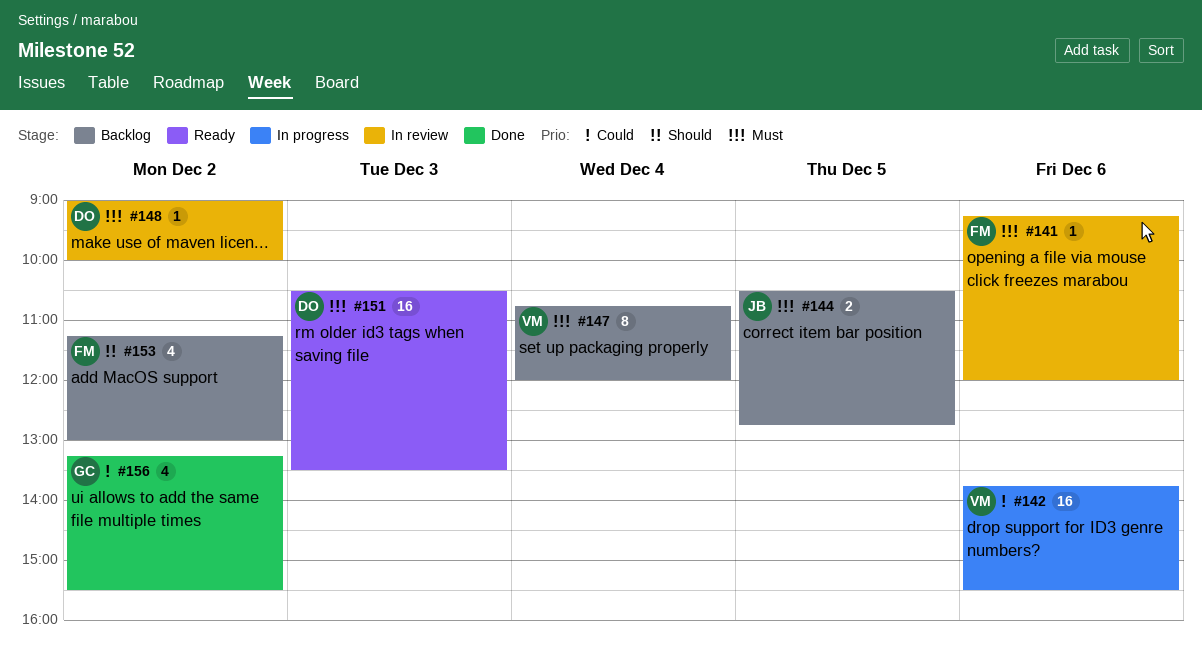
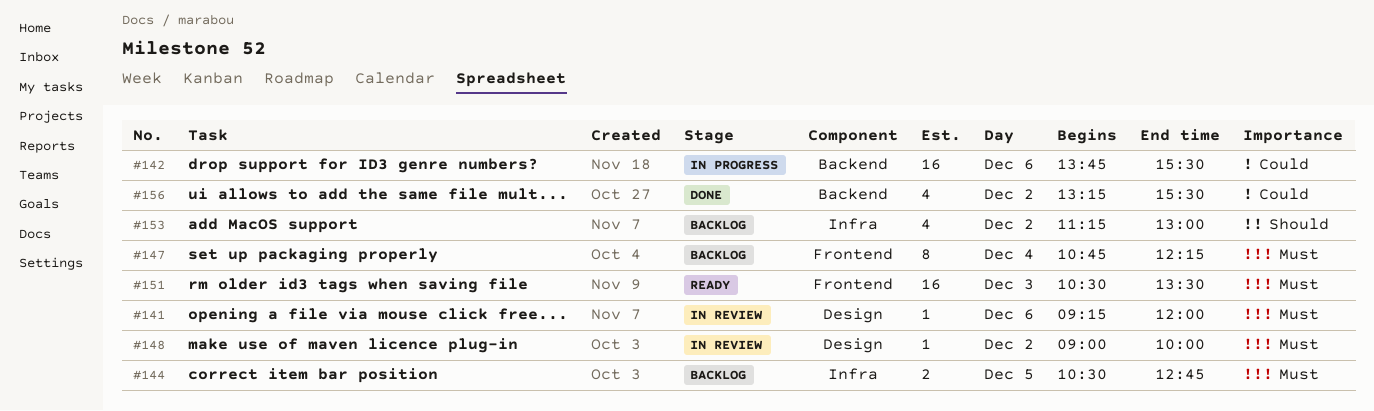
#147, ends: 12:00 -> 12:15

